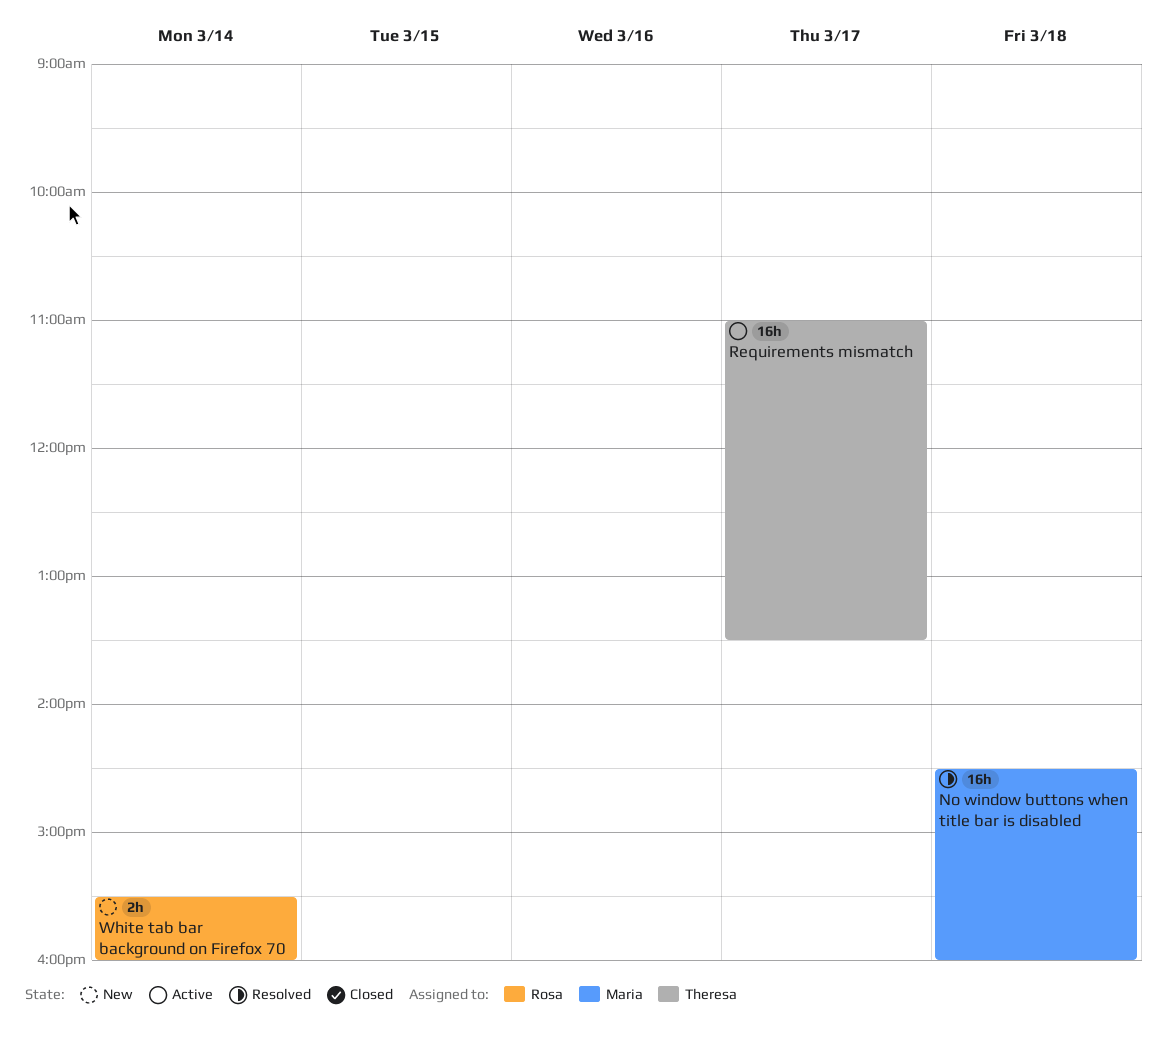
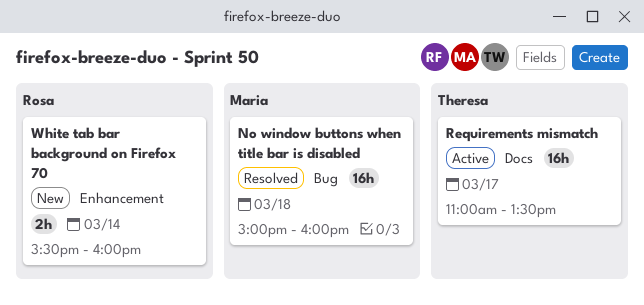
No window buttons when title bar is disabled, begins: 14:30 -> 15:00

